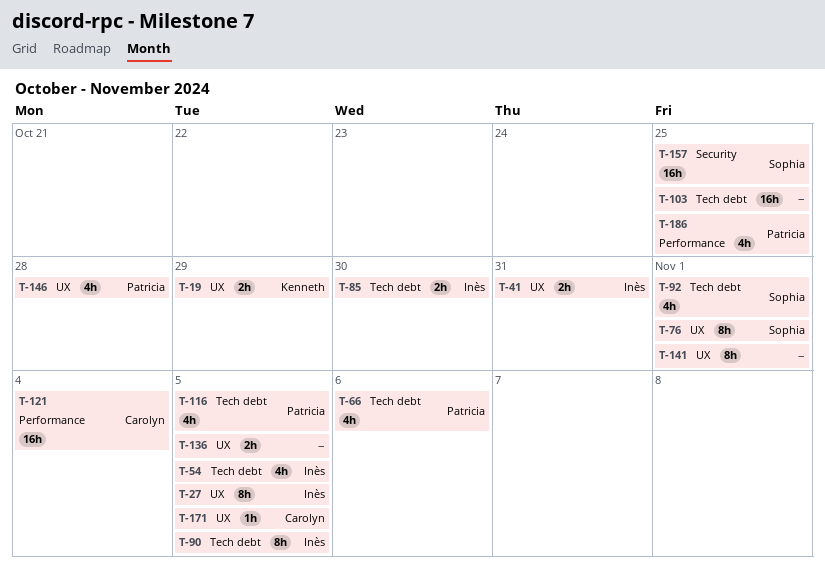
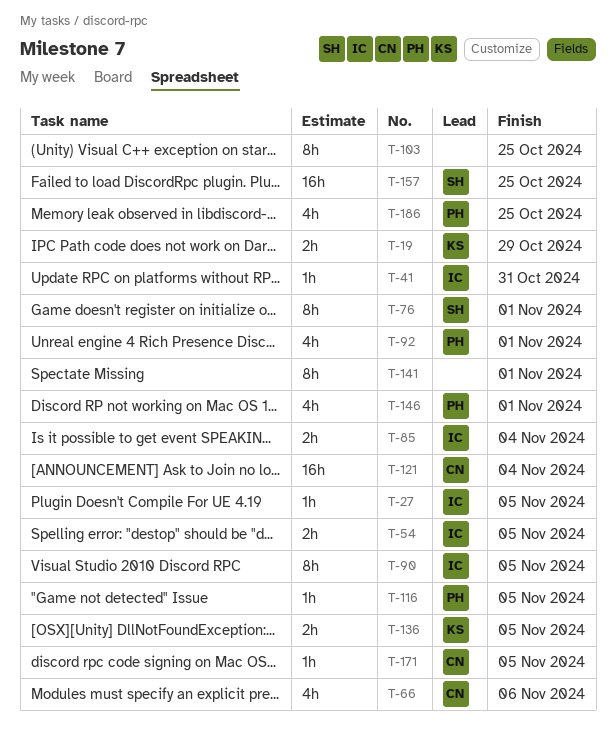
T-27, estimate: 8h -> 1h
T-41, estimate: 2h -> 1h
T-54, estimate: 4h -> 2h
T-66, owner: Patricia -> Carolyn
T-85, due: Oct 30 -> Nov 4
T-92, owner: Sophia -> Patricia
T-103, estimate: 16h -> 8h
T-116, estimate: 4h -> 1h
T-136, owner: none -> Kenneth
T-146, due: Oct 28 -> Nov 1

